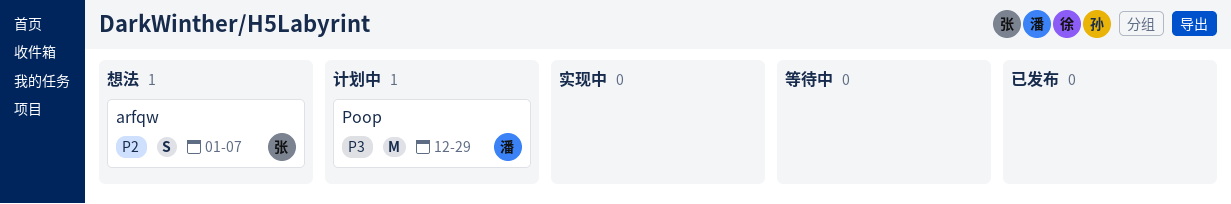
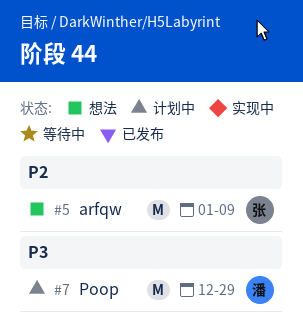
arfqw, estimate: S -> M
arfqw, due: Jan 7 -> Jan 9

